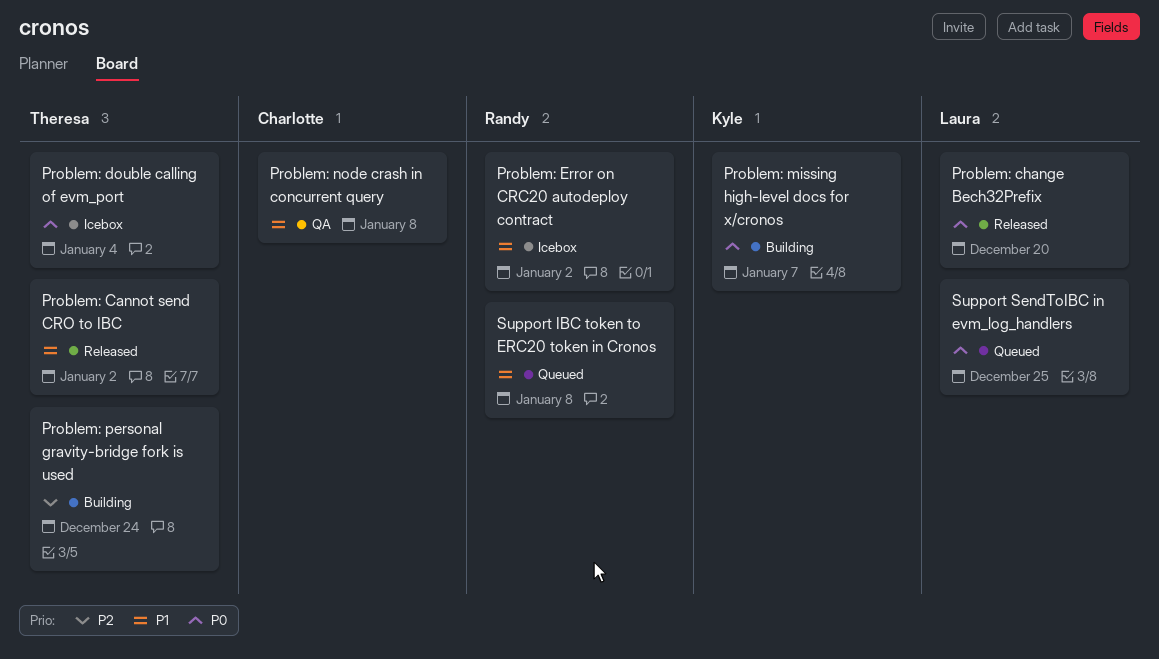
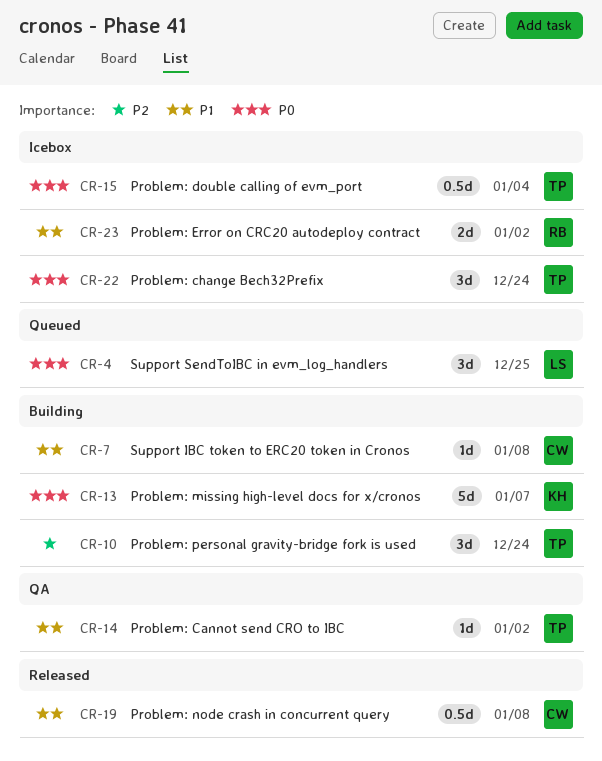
Problem: Cannot send CRO to IBC, status: Released -> QA
Problem: change Bech32Prefix, status: Released -> Icebox
Problem: change Bech32Prefix, owner: Laura -> Theresa
Problem: change Bech32Prefix, due: Dec 20 -> Dec 24
Problem: node crash in concurrent query, status: QA -> Released
Support IBC token to ERC20 token in Cronos, status: Queued -> Building
Support IBC token to ERC20 token in Cronos, owner: Randy -> Charlotte

